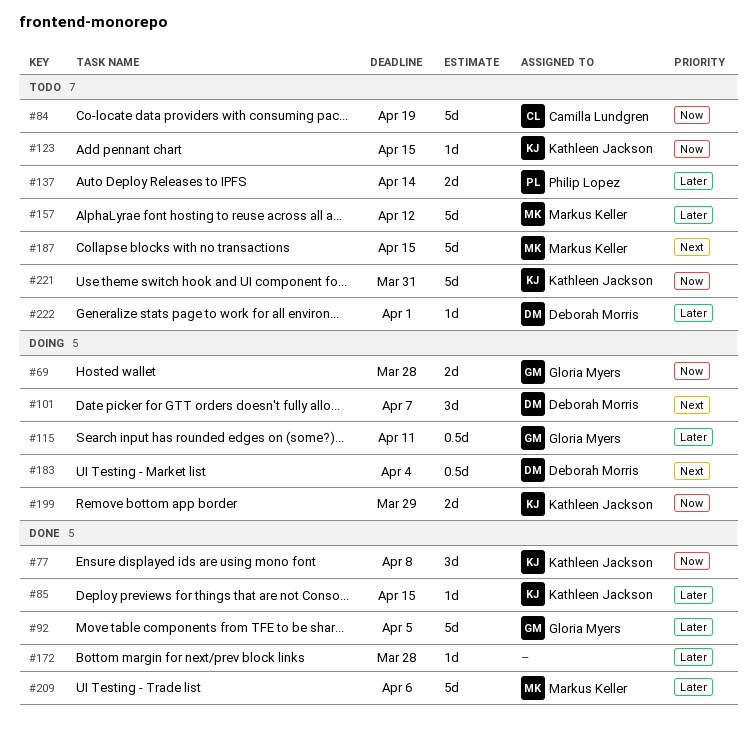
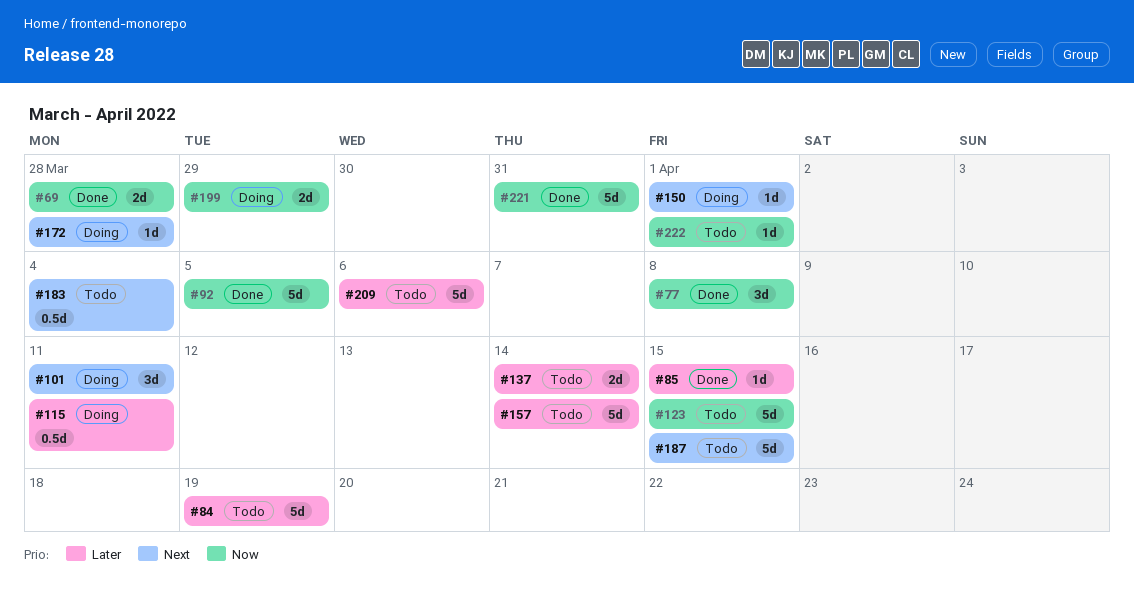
#69, status: Doing -> Done
#84, priority: Now -> Later
#92, priority: Later -> Now
#101, due: Apr 7 -> Apr 11
#123, estimate: 1d -> 5d
#150: none -> present
#157, due: Apr 12 -> Apr 14
#172, status: Done -> Doing
#172, priority: Later -> Next
#183, status: Doing -> Todo
#209, status: Done -> Todo
#221, status: Todo -> Done
#222, priority: Later -> Now

